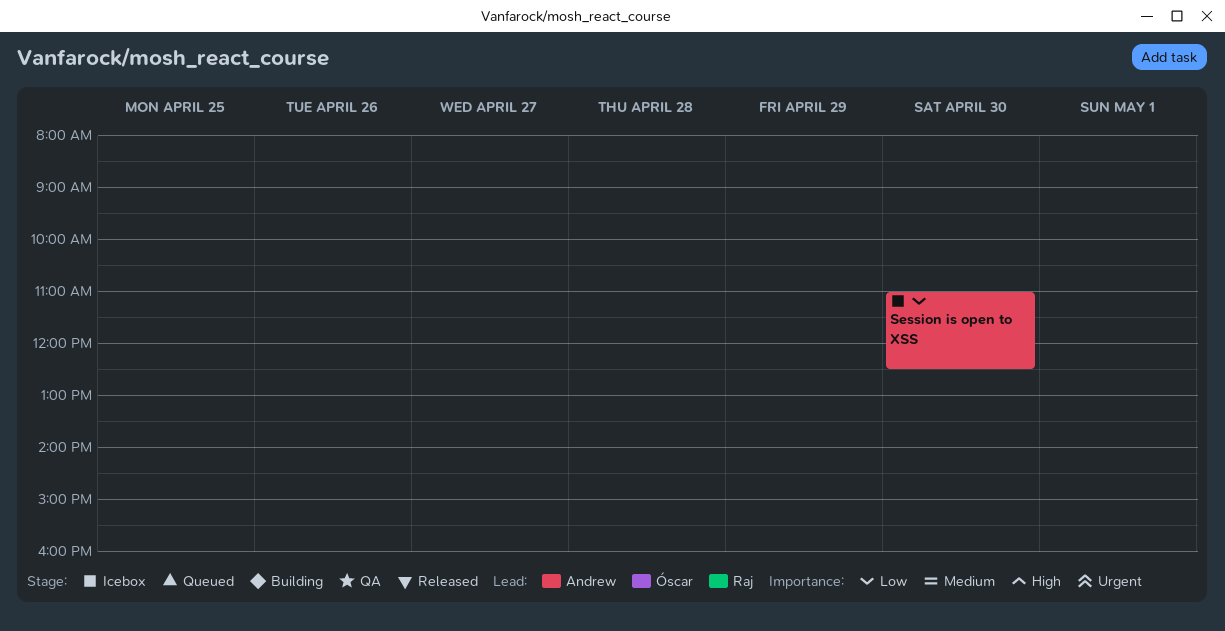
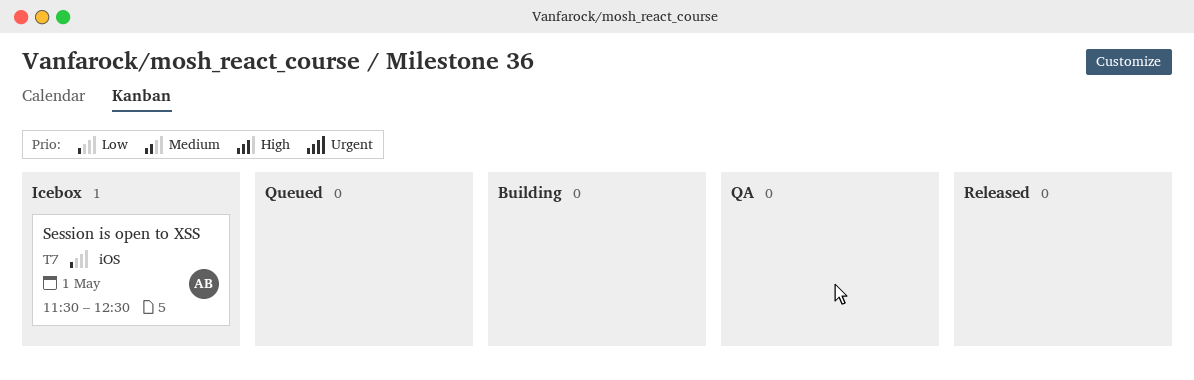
Session is open to XSS, day: Apr 30 -> May 1
Session is open to XSS, begins: 11:00 -> 11:30

